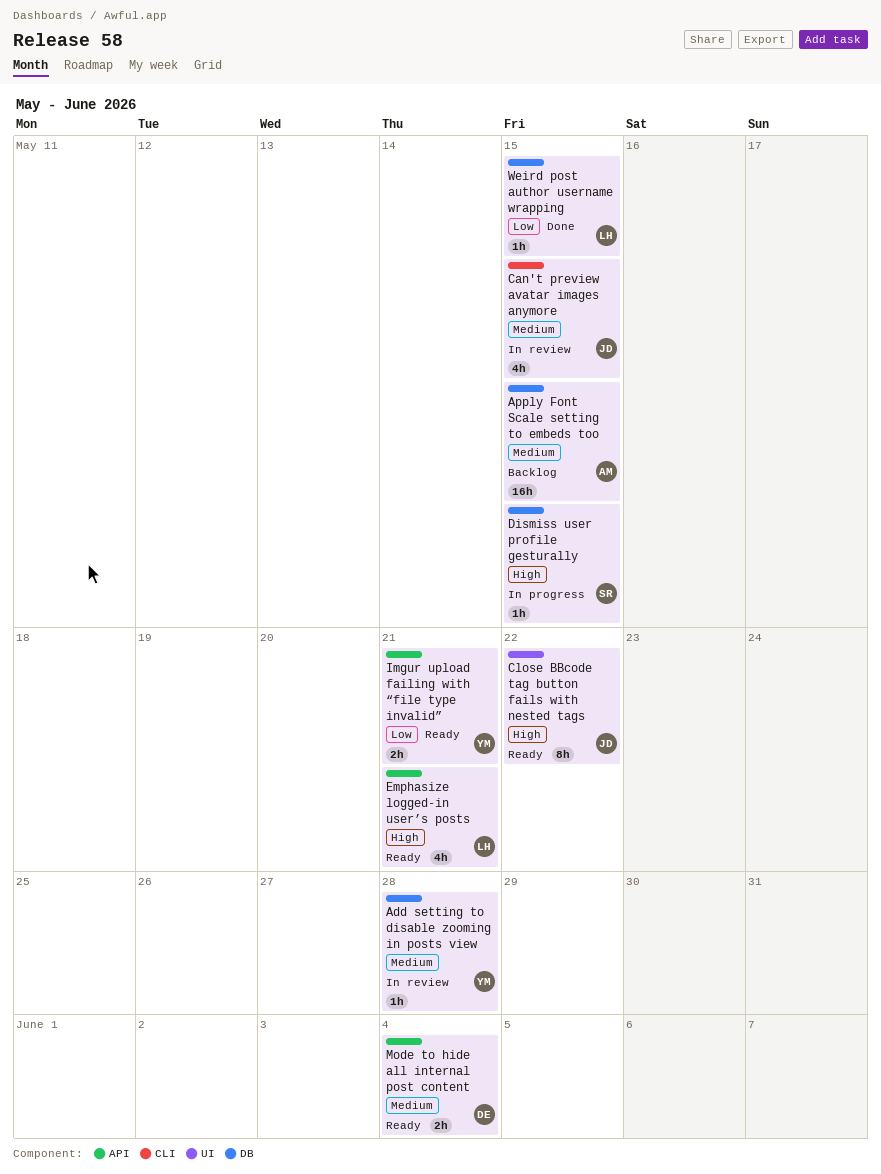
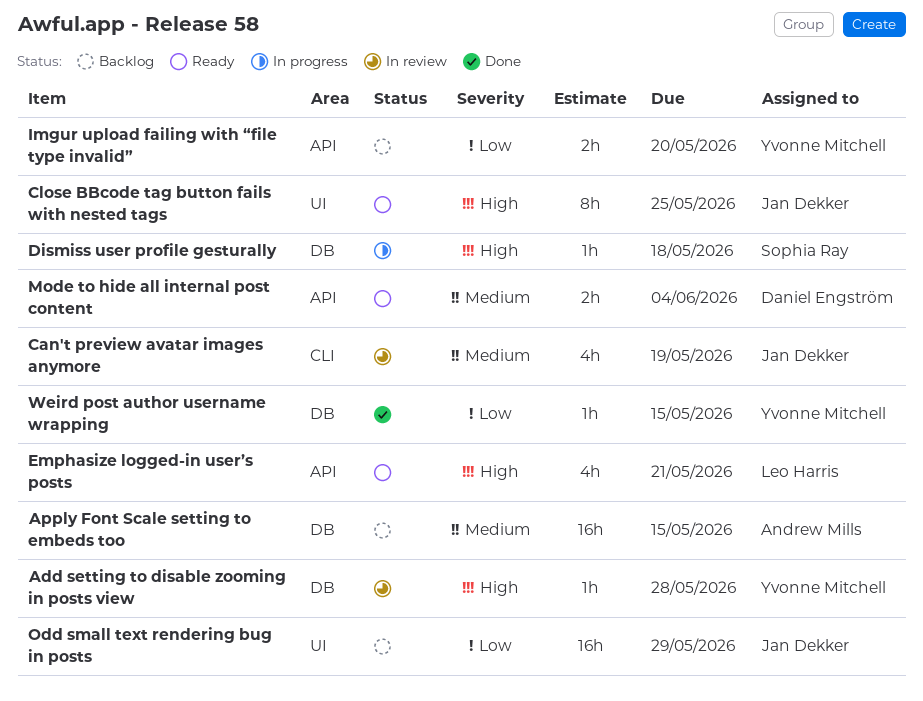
Add setting to disable zooming in posts view, priority: Medium -> High
Can't preview avatar images anymore, due: May 15 -> May 19
Close BBcode tag button fails with nested tags, due: May 22 -> May 25
Dismiss user profile gesturally, due: May 15 -> May 18
Imgur upload failing with “file type invalid”, status: Ready -> Backlog
Imgur upload failing with “file type invalid”, due: May 21 -> May 20
Odd small text rendering bug in posts: none -> present
Weird post author username wrapping, owner: Leo Harris -> Yvonne Mitchell

